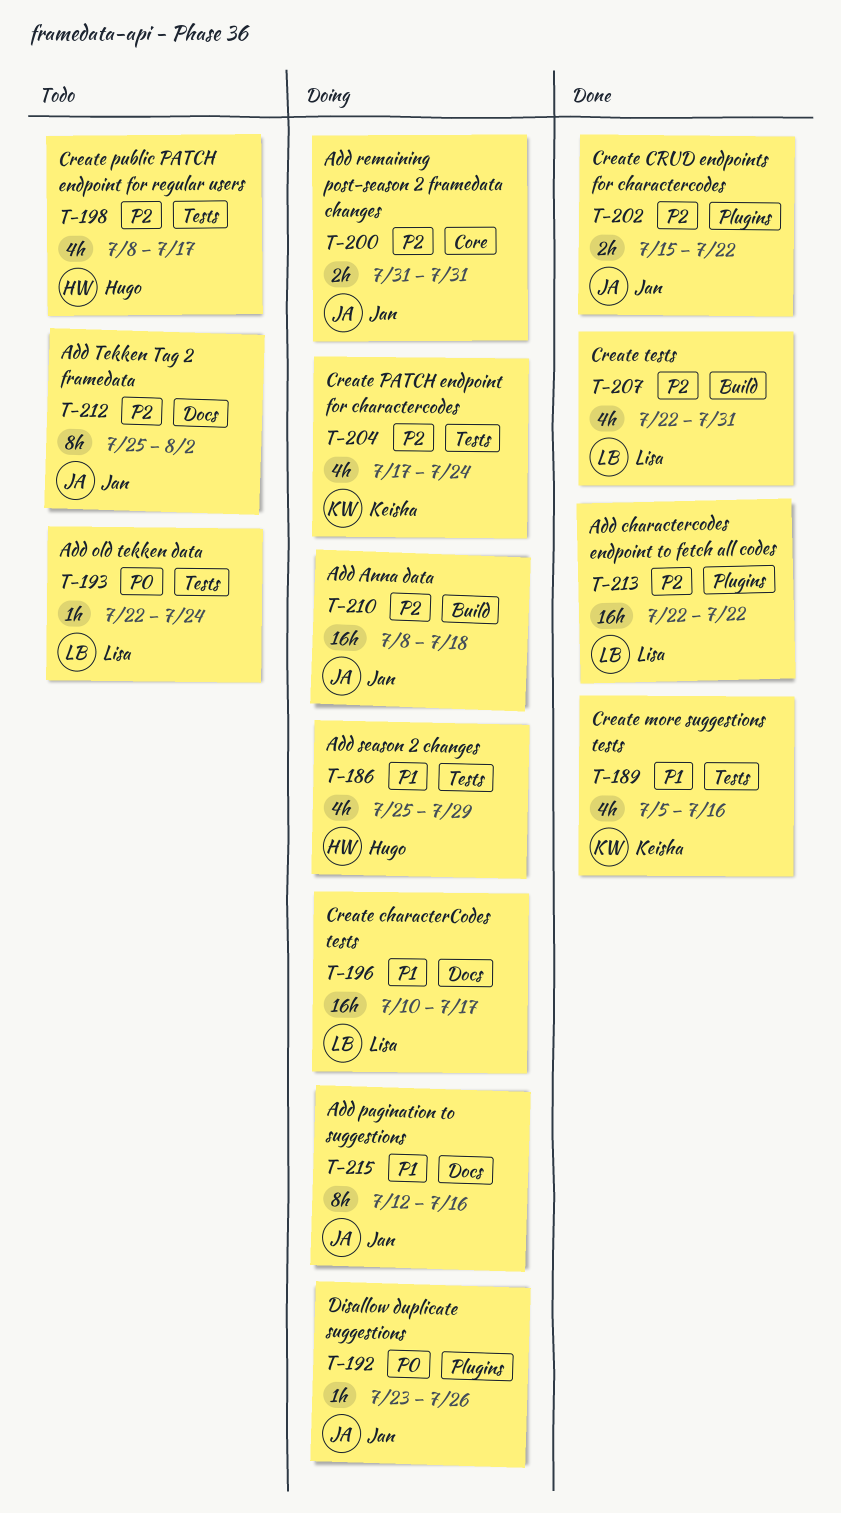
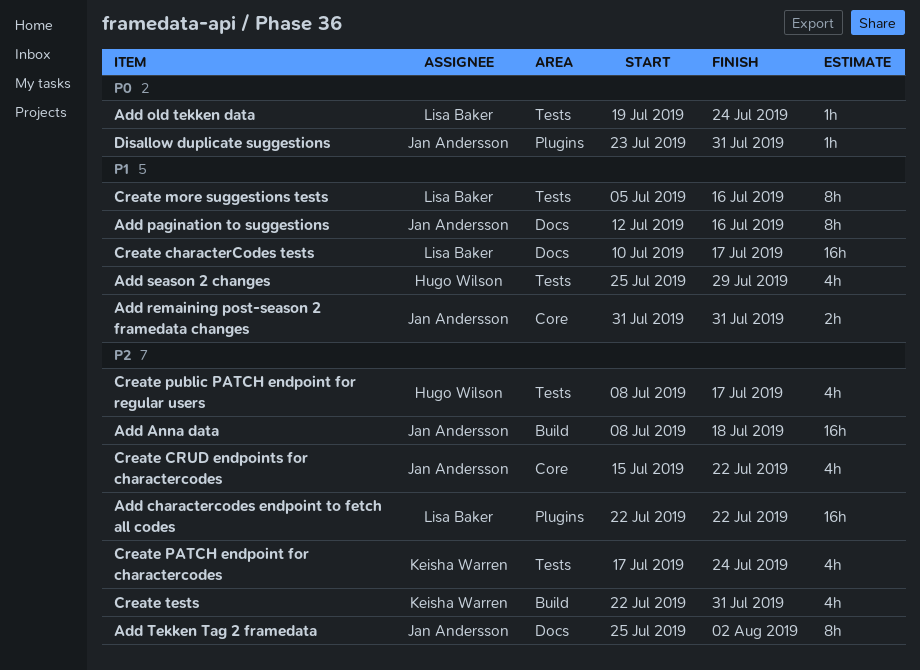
Add old tekken data, start: Jul 22 -> Jul 19
Add remaining post-season 2 framedata changes, priority: P2 -> P1
Create CRUD endpoints for charactercodes, label: Plugins -> Core
Create CRUD endpoints for charactercodes, estimate: 2h -> 4h
Create more suggestions tests, owner: Keisha Warren -> Lisa Baker
Create more suggestions tests, estimate: 4h -> 8h
Create tests, owner: Lisa Baker -> Keisha Warren
Disallow duplicate suggestions, due: Jul 26 -> Jul 31

